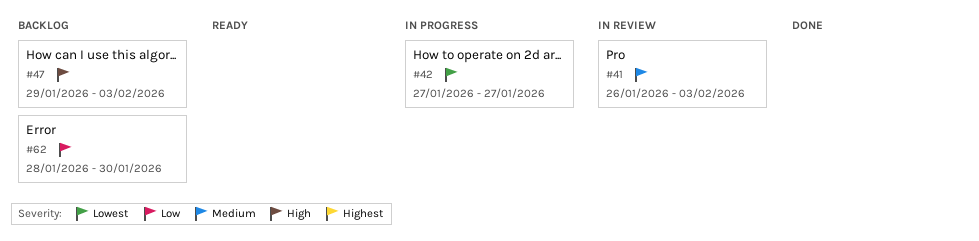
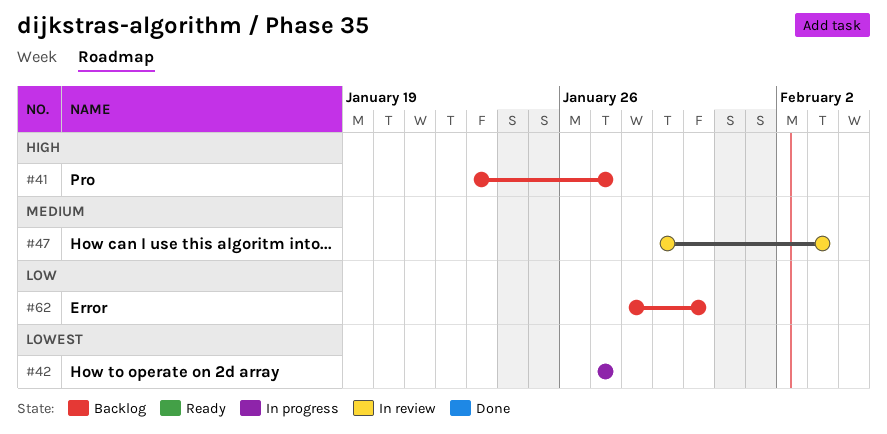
#41, status: In review -> Backlog
#41, priority: Medium -> High
#41, start: Jan 26 -> Jan 23
#41, due: Feb 3 -> Jan 27
#47, status: Backlog -> In review
#47, priority: High -> Medium

